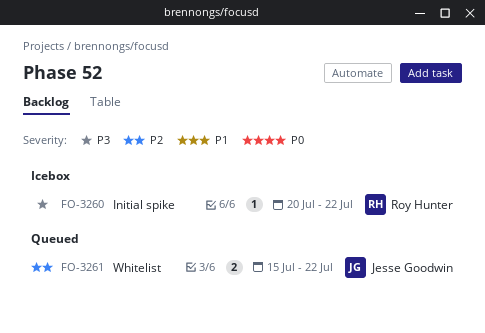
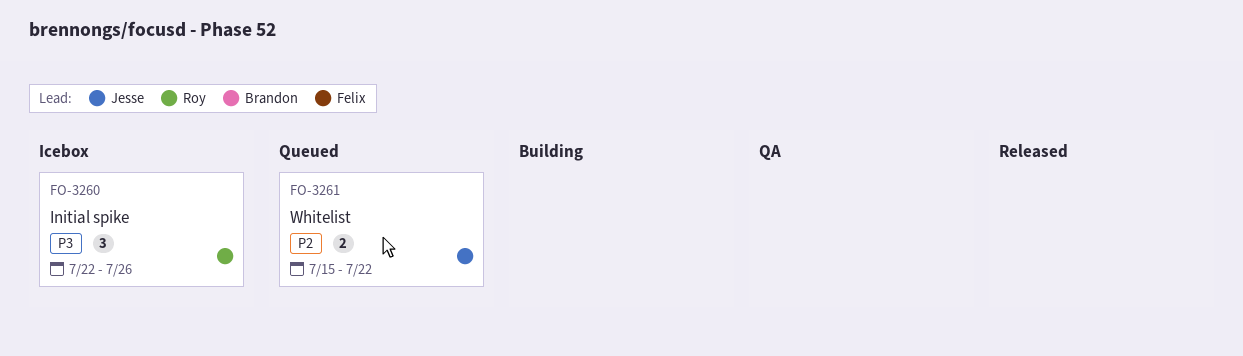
FO-3260, estimate: 1 -> 3
FO-3260, start: Jul 20 -> Jul 22
FO-3260, due: Jul 22 -> Jul 26

